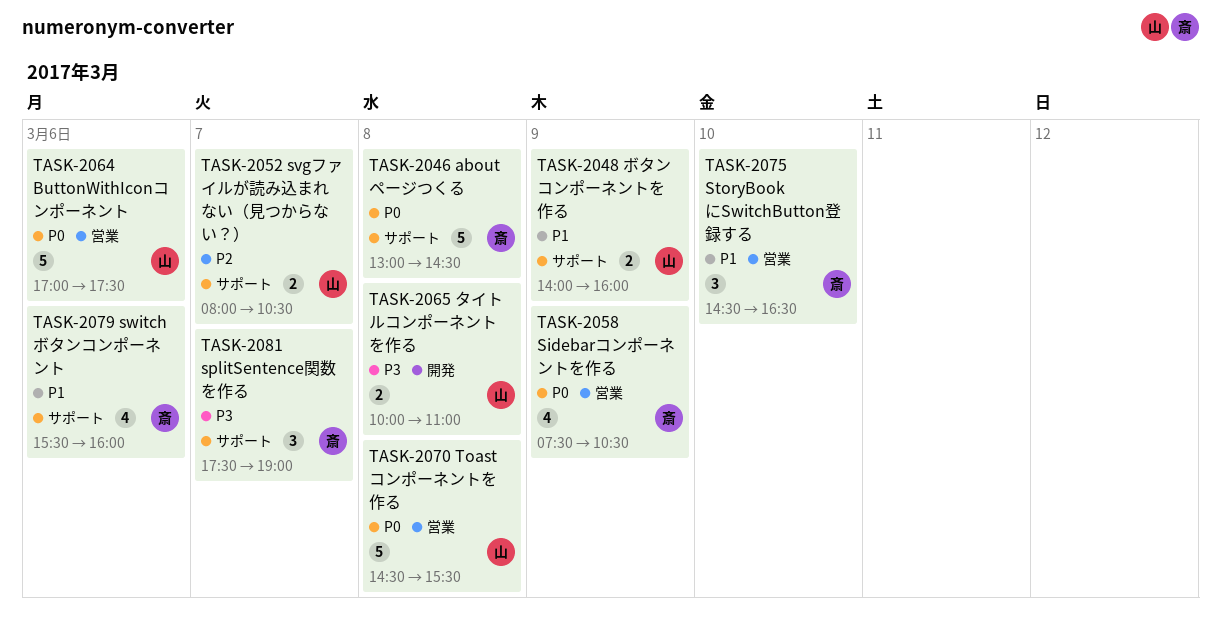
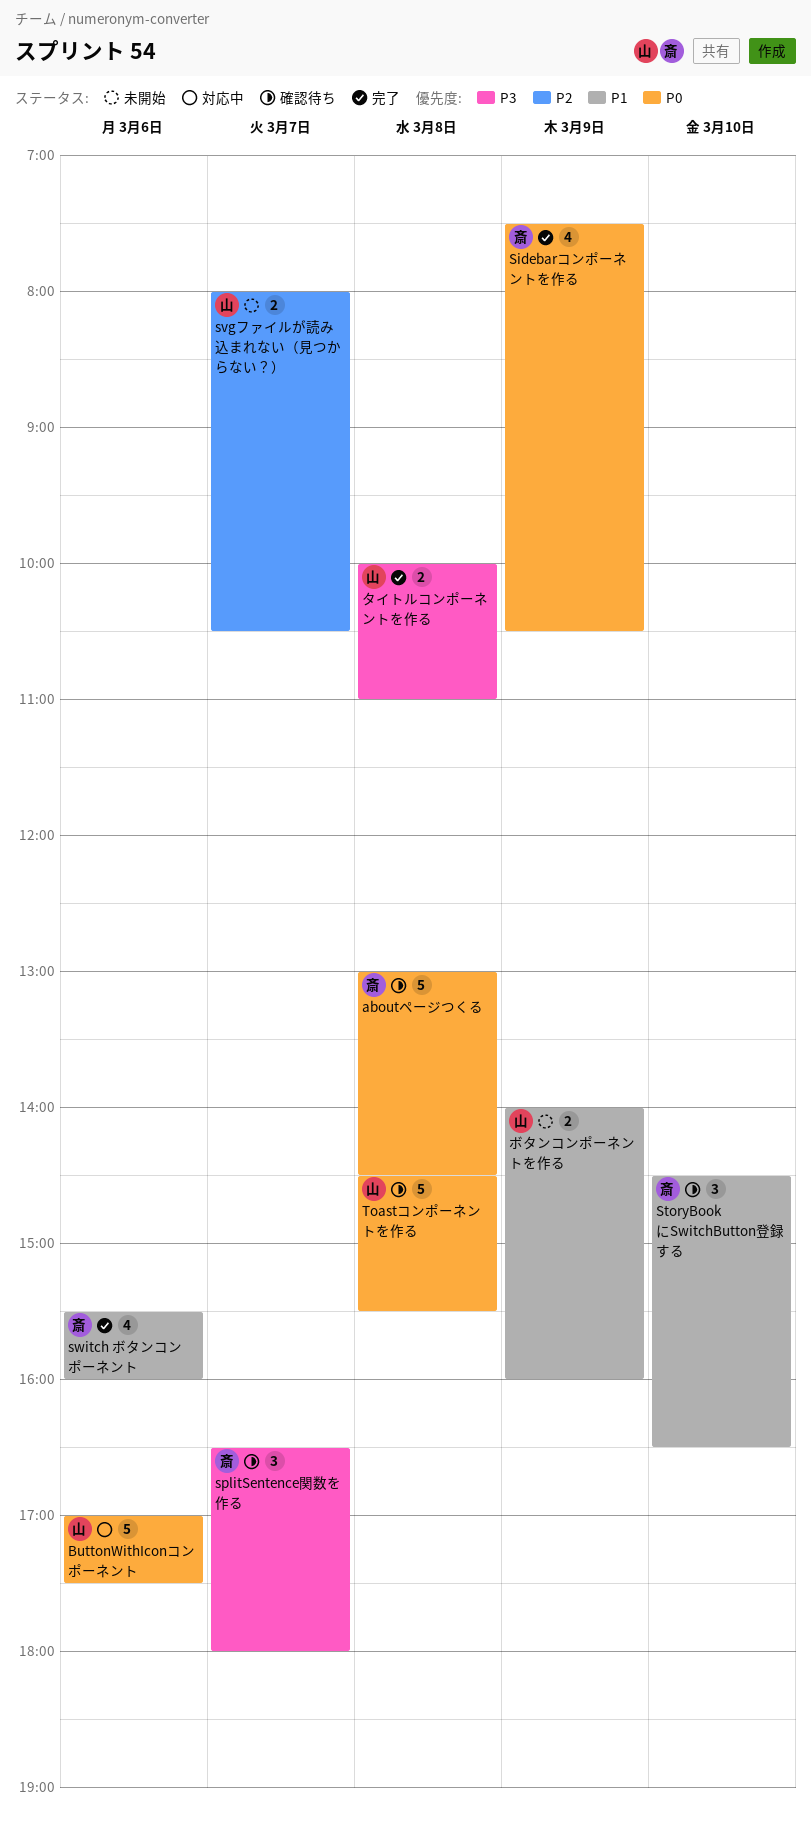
splitSentence関数を作る, begins: 17:30 -> 16:30
splitSentence関数を作る, ends: 19:00 -> 18:00

